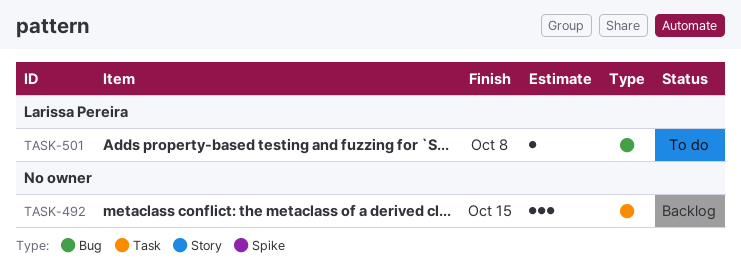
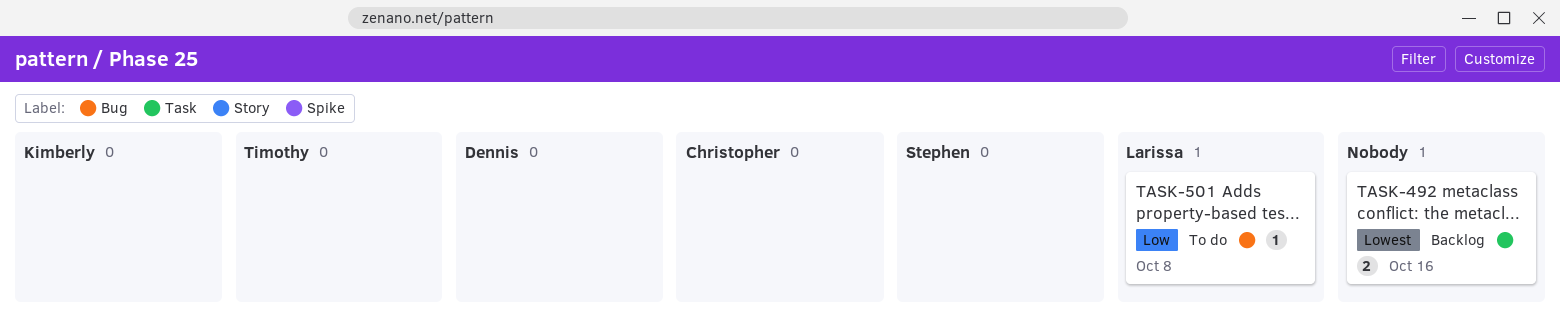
TASK-492, estimate: 3 -> 2
TASK-492, due: Oct 15 -> Oct 16

